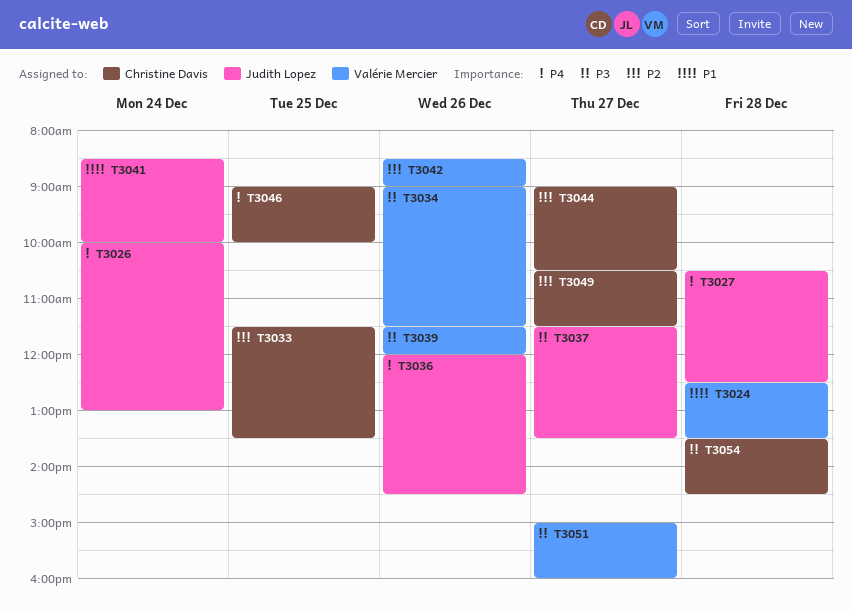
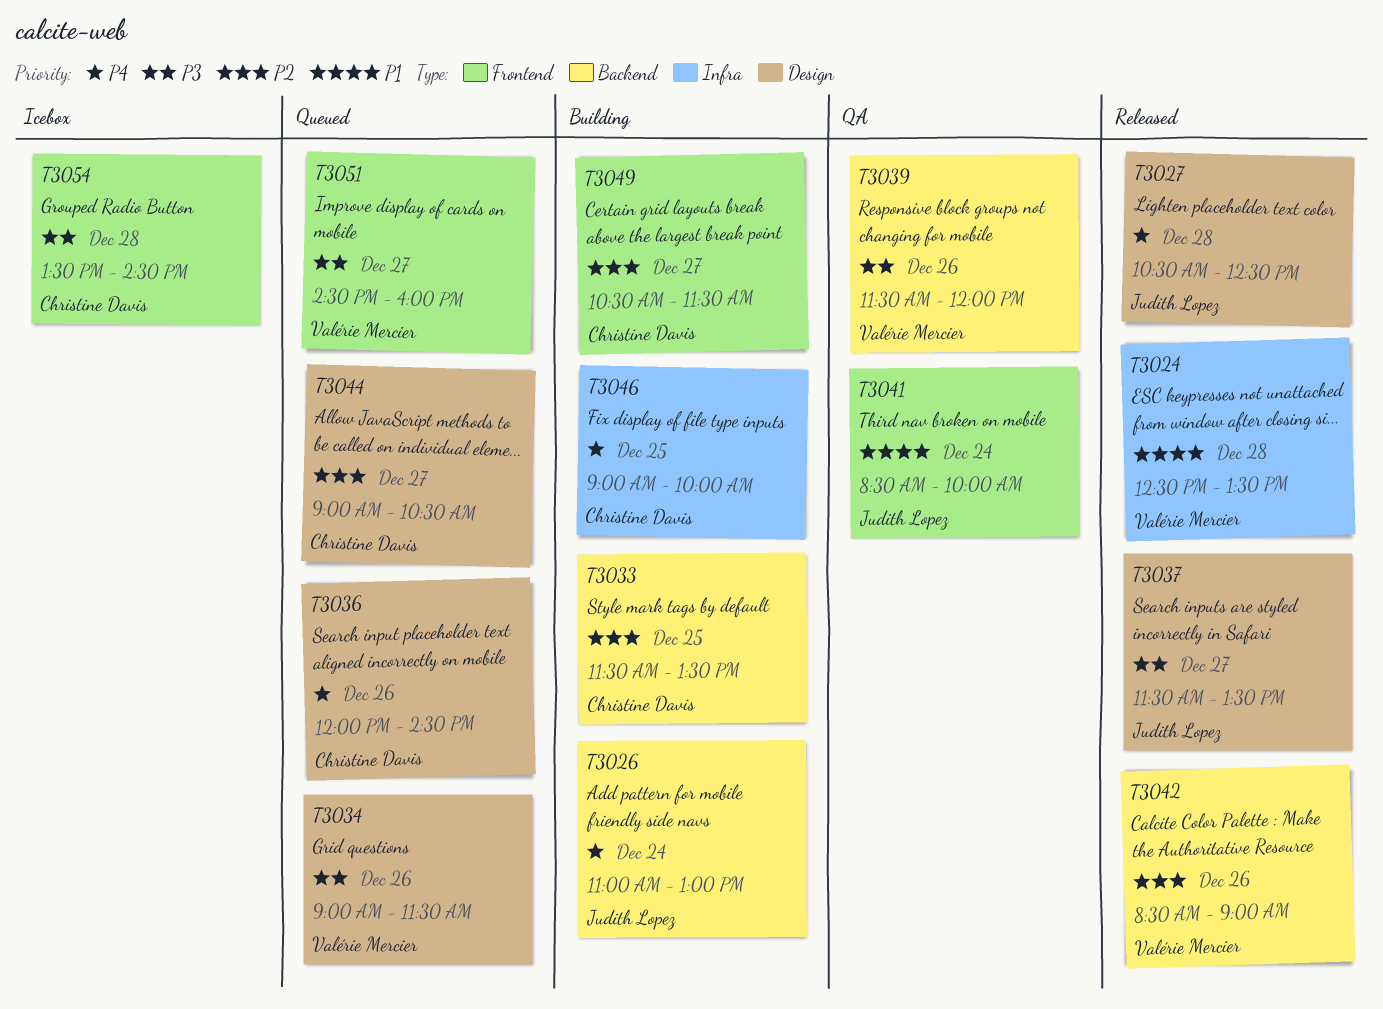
T3026, begins: 10:00 -> 11:00
T3036, owner: Judith Lopez -> Christine Davis
T3051, begins: 15:00 -> 14:30

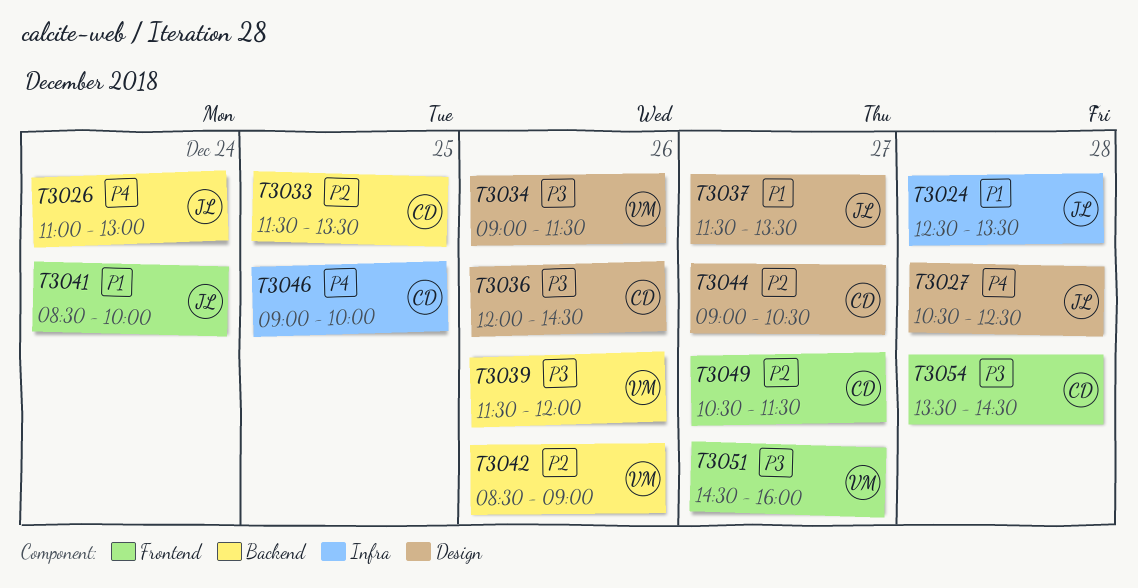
T3024, owner: Valérie Mercier -> Judith Lopez
T3036, priority: P4 -> P3
T3037, priority: P3 -> P1

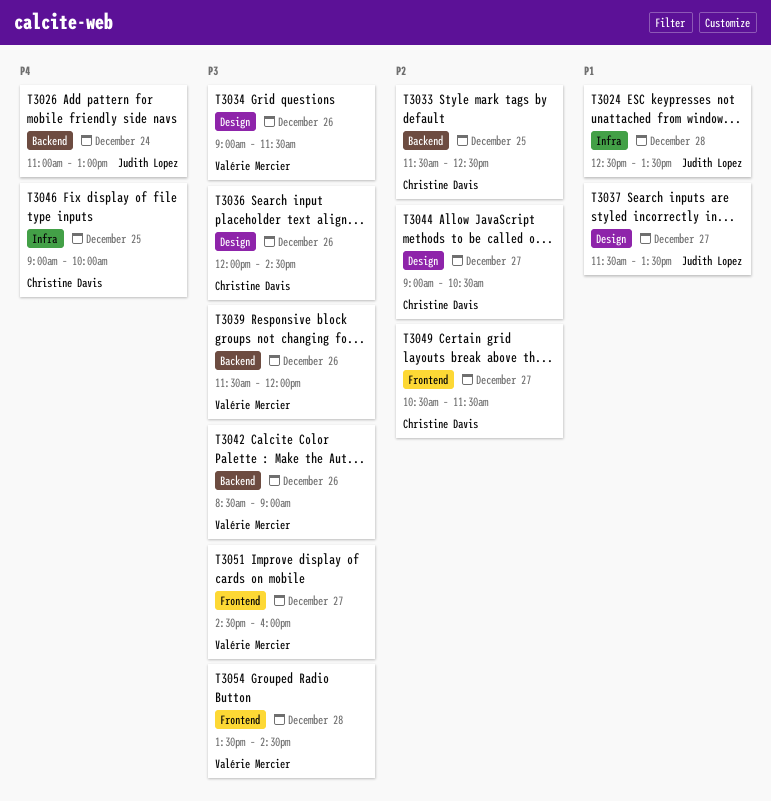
T3027: present -> none
T3033, ends: 13:30 -> 12:30
T3041: present -> none
T3042, priority: P2 -> P3
T3054, owner: Christine Davis -> Valérie Mercier

